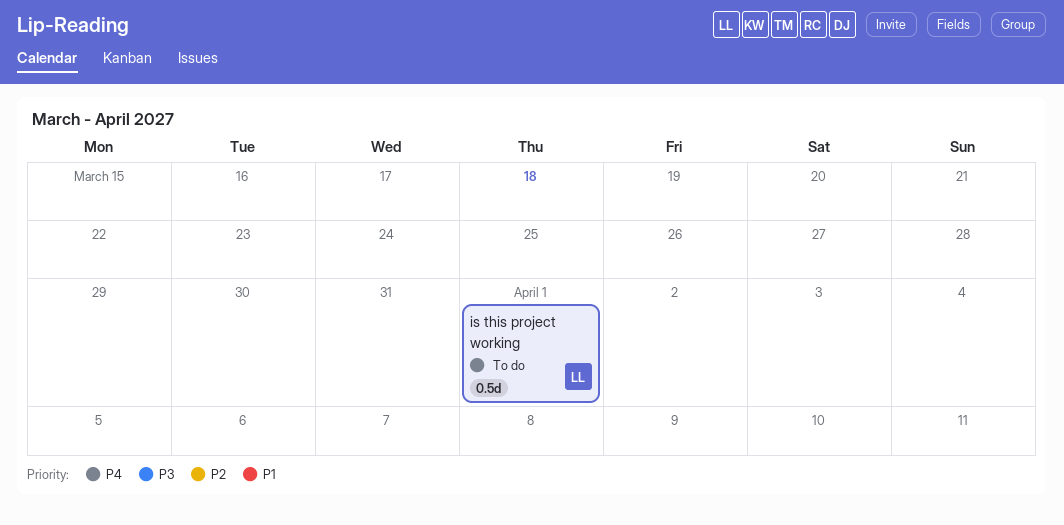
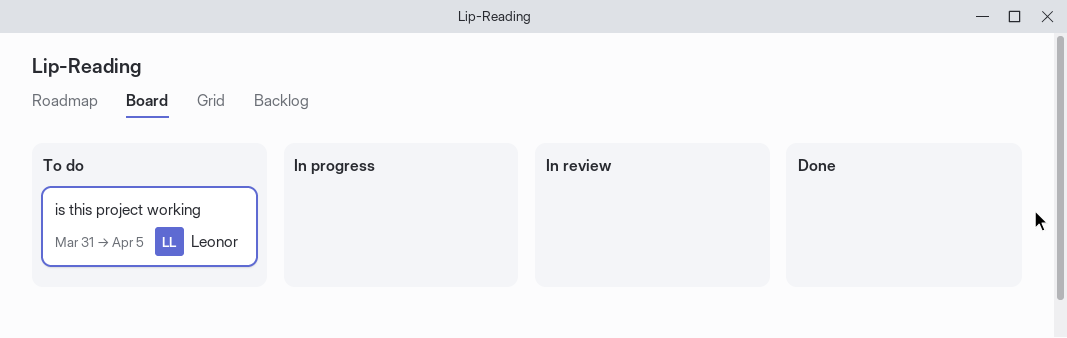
is this project working, due: Apr 1 -> Apr 5

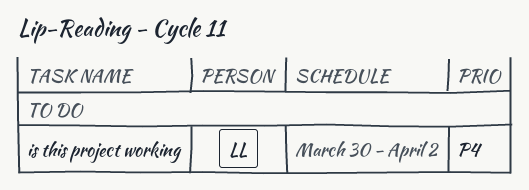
is this project working, start: Mar 31 -> Mar 30
is this project working, due: Apr 5 -> Apr 2

